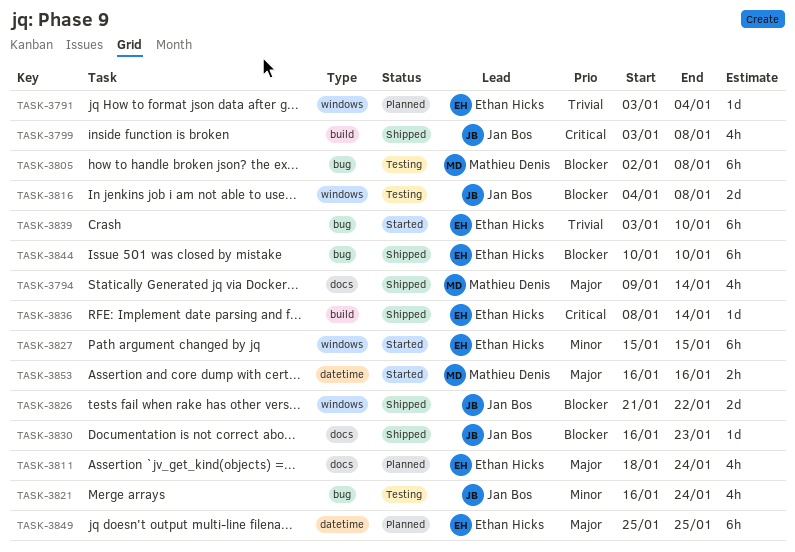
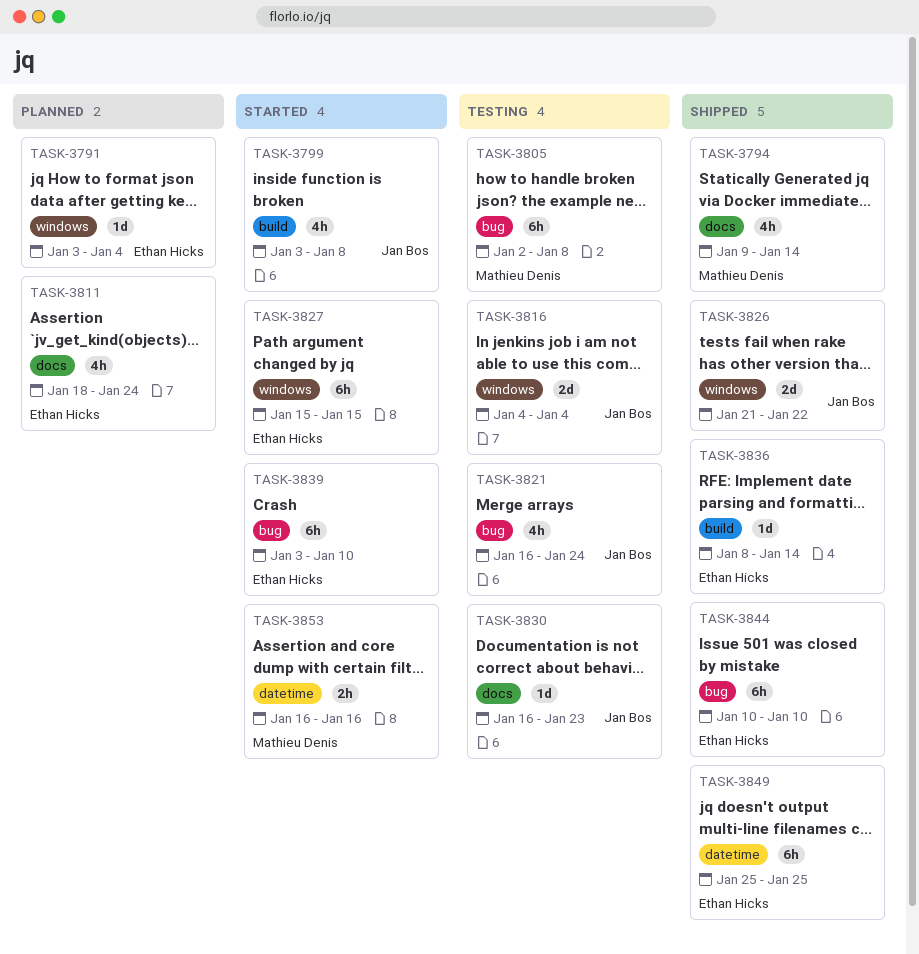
TASK-3799, status: Shipped -> Started
TASK-3816, due: Jan 8 -> Jan 4
TASK-3830, status: Shipped -> Testing
TASK-3849, status: Planned -> Shipped

